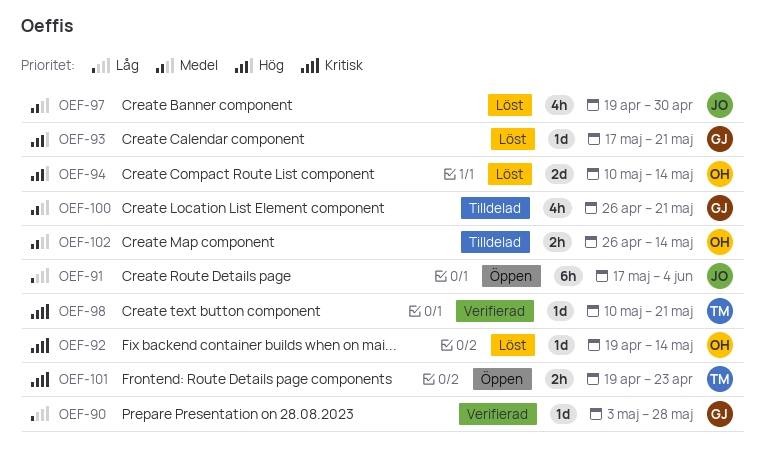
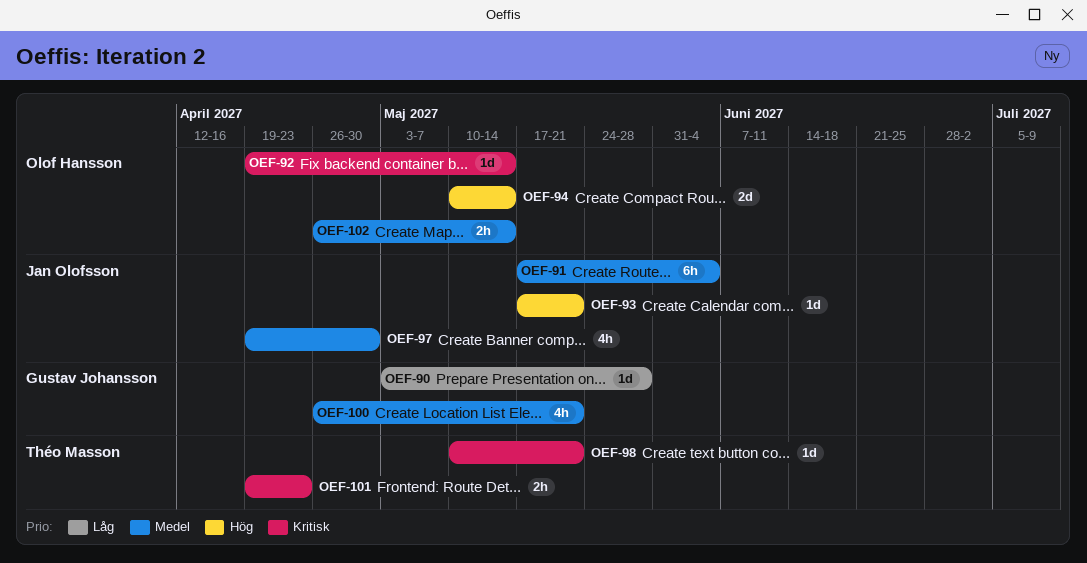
OEF-91, priority: Låg -> Medel
OEF-93, owner: Gustav Johansson -> Jan Olofsson

